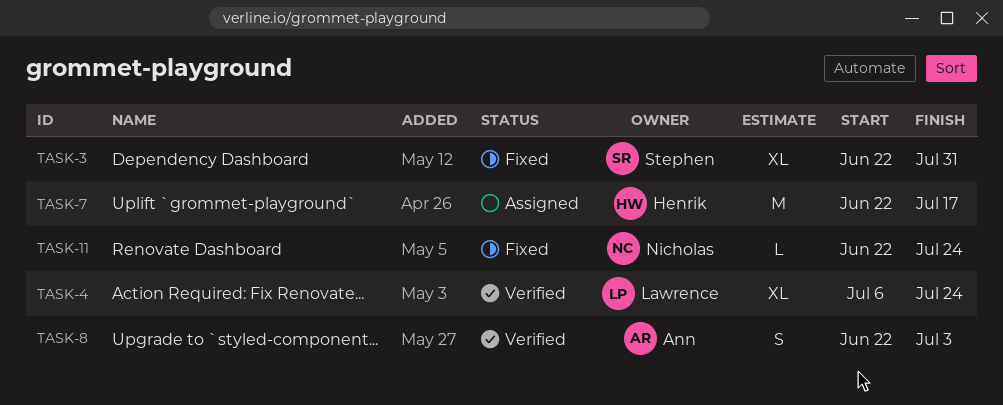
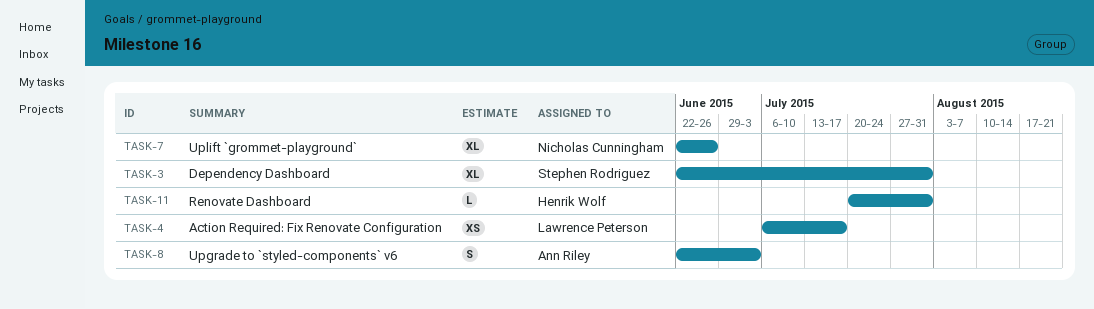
TASK-4, estimate: XL -> XS
TASK-4, due: Jul 24 -> Jul 17
TASK-7, owner: Henrik Wolf -> Nicholas Cunningham
TASK-7, estimate: M -> XL
TASK-7, due: Jul 17 -> Jun 26
TASK-11, owner: Nicholas Cunningham -> Henrik Wolf
TASK-11, start: Jun 22 -> Jul 20
TASK-11, due: Jul 24 -> Jul 31

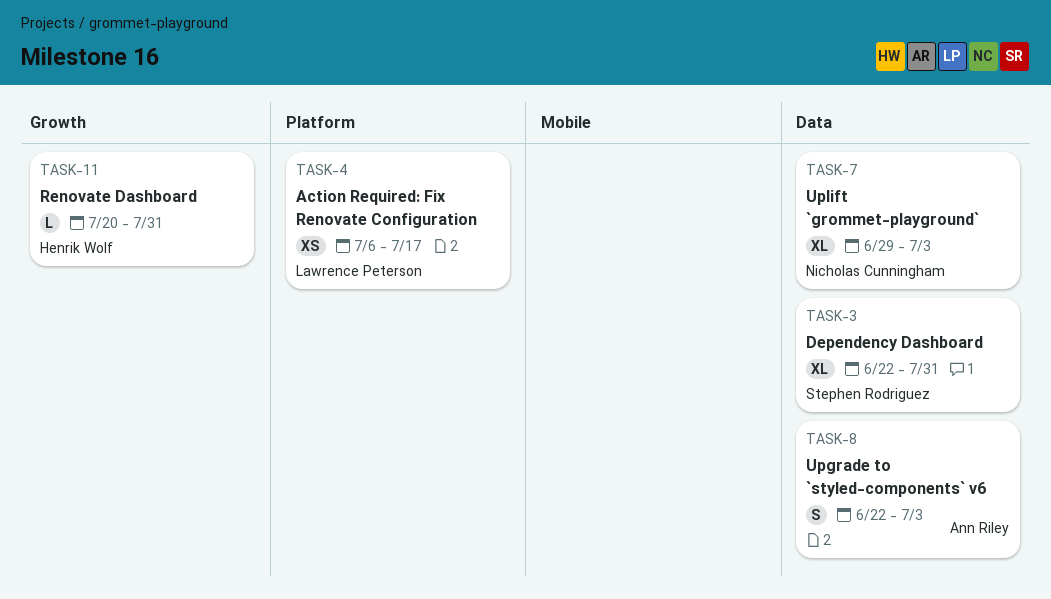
TASK-7, start: Jun 22 -> Jun 29
TASK-7, due: Jun 26 -> Jul 3

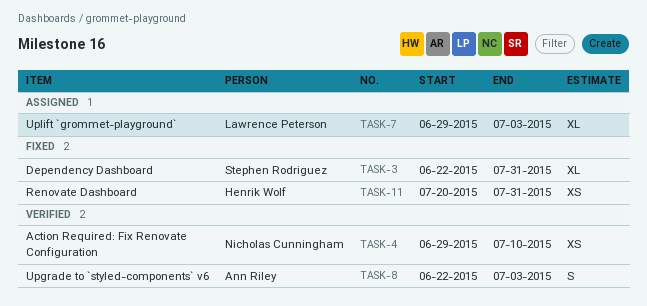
TASK-4, owner: Lawrence Peterson -> Nicholas Cunningham
TASK-4, start: Jul 6 -> Jun 29
TASK-4, due: Jul 17 -> Jul 10
TASK-7, owner: Nicholas Cunningham -> Lawrence Peterson
TASK-11, estimate: L -> XS

